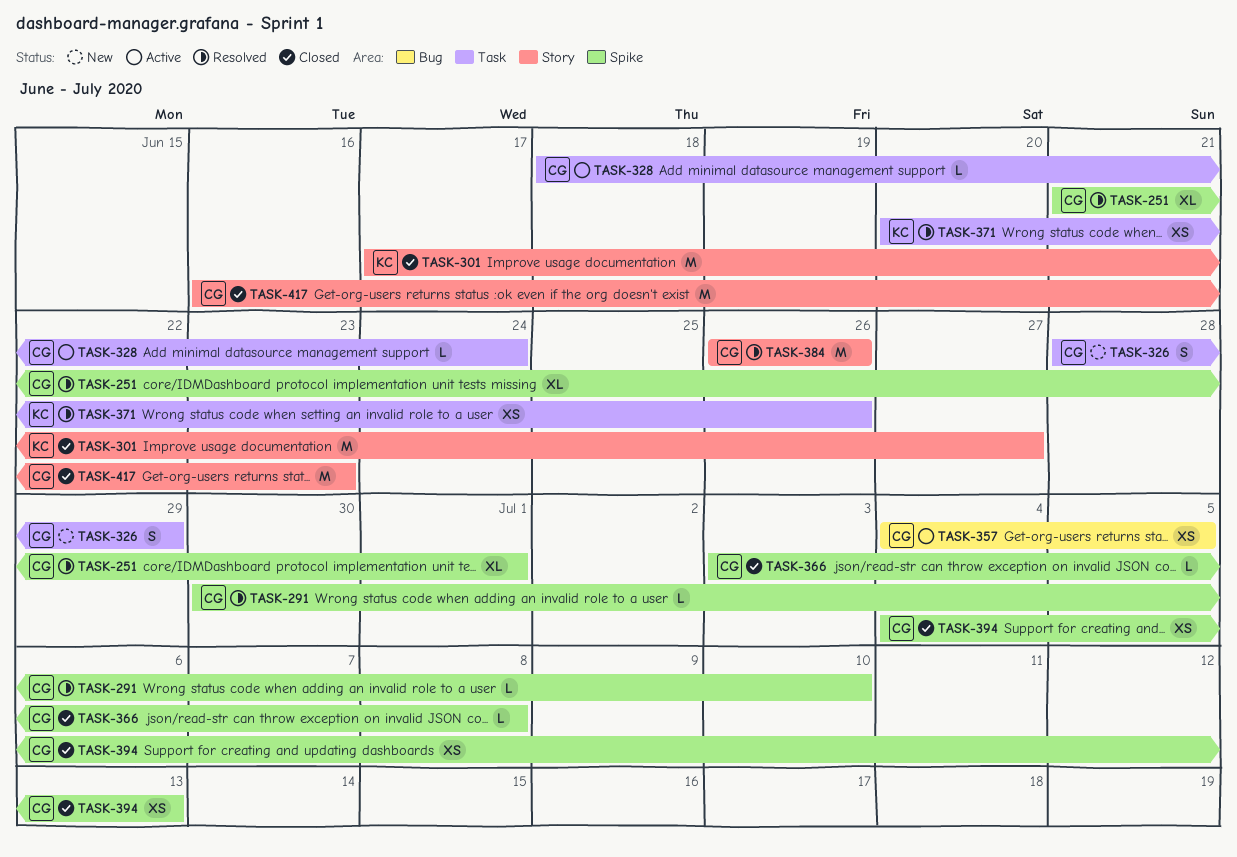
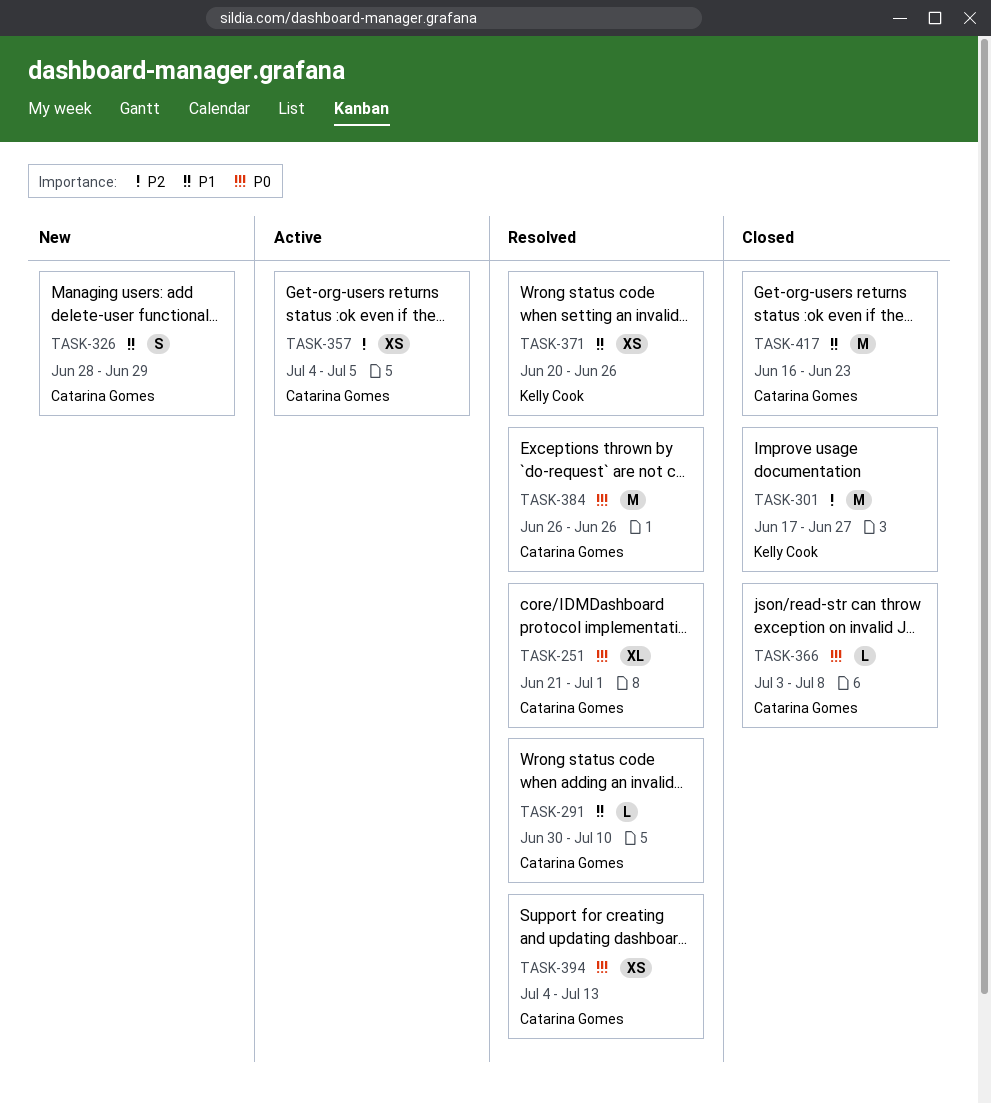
TASK-328: present -> none
TASK-394, status: Closed -> Resolved

